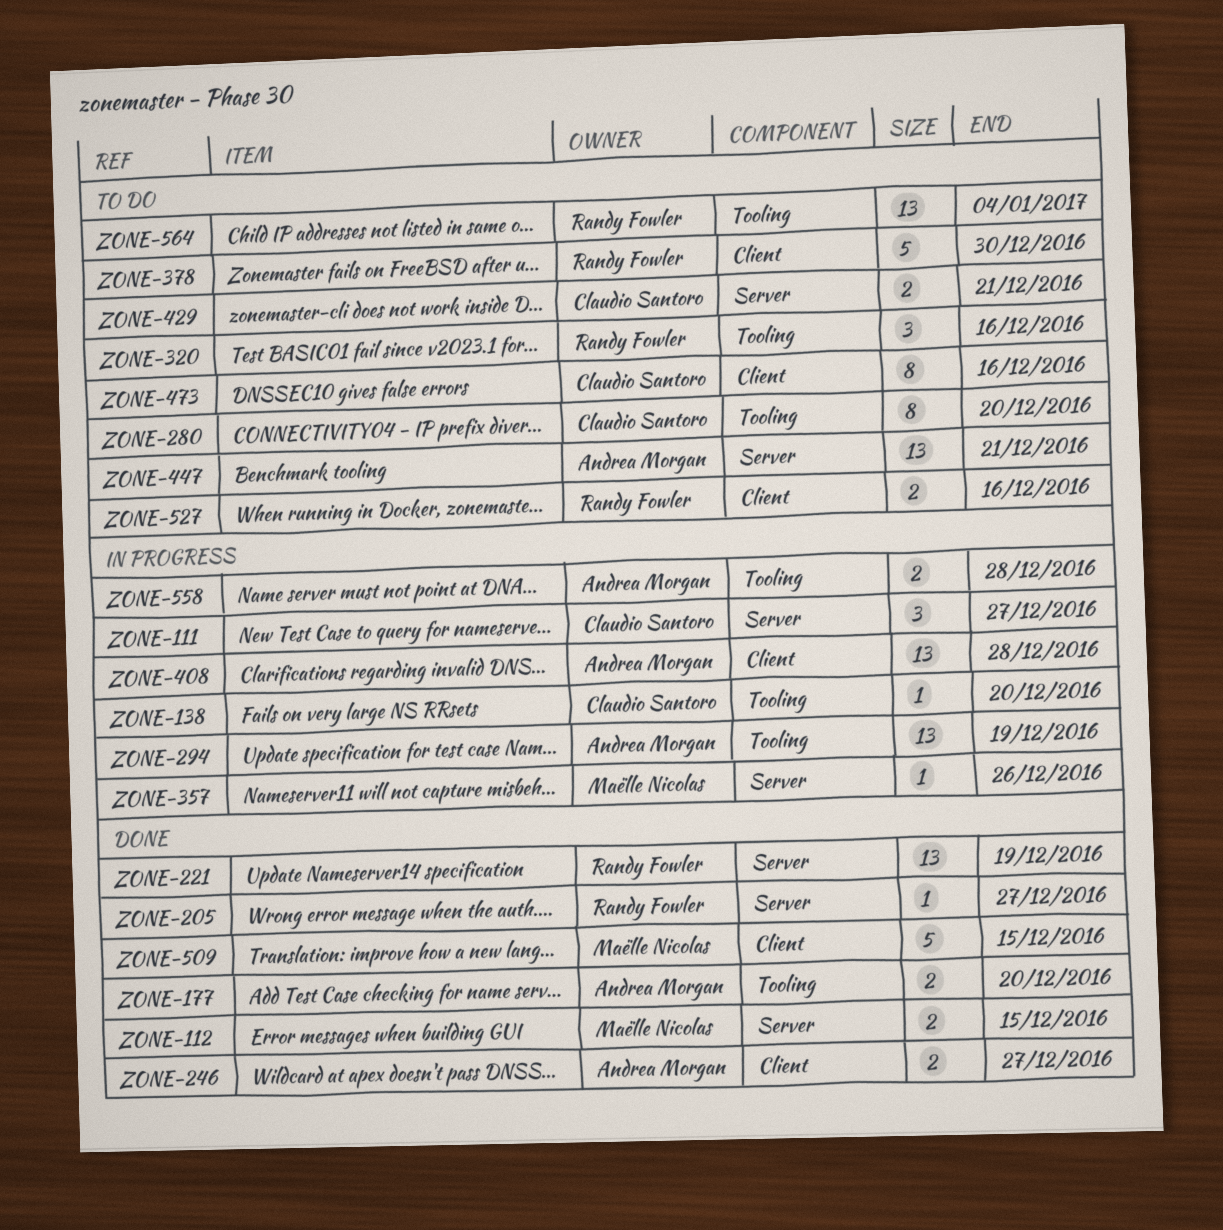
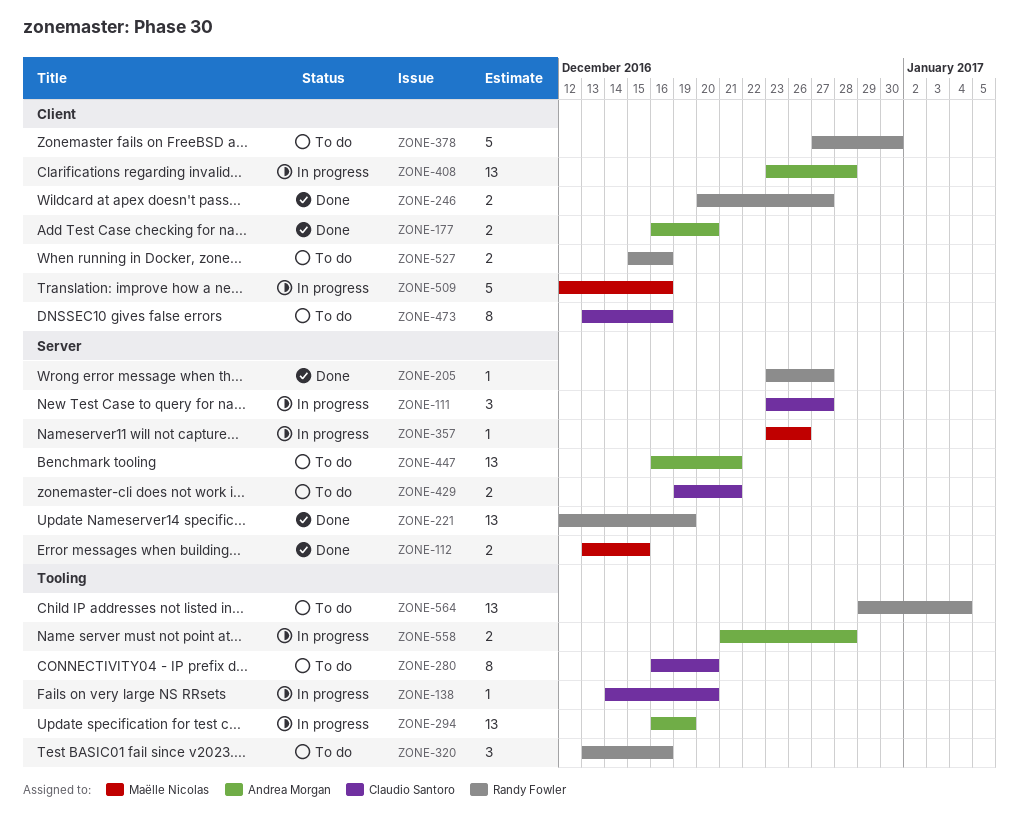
ZONE-177, label: Tooling -> Client
ZONE-246, owner: Andrea Morgan -> Randy Fowler
ZONE-509, status: Done -> In progress
ZONE-509, due: Dec 15 -> Dec 16

